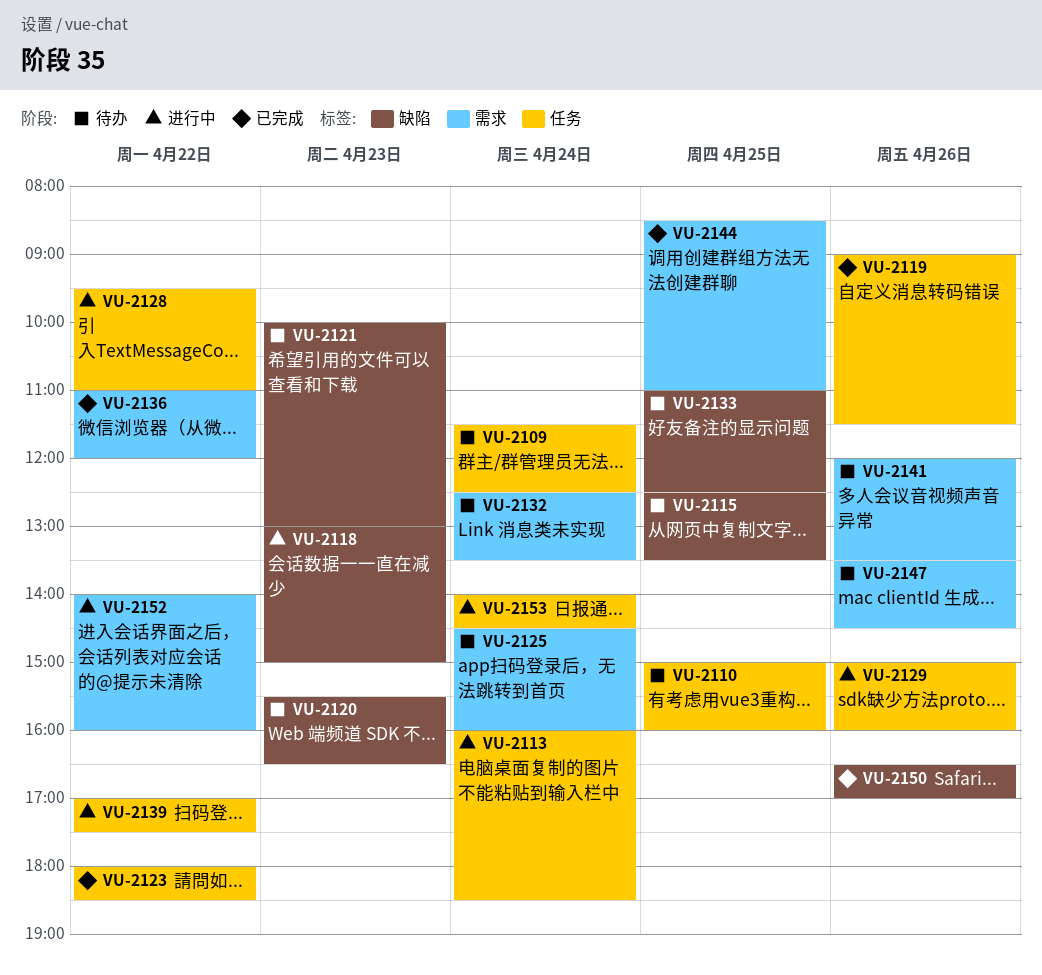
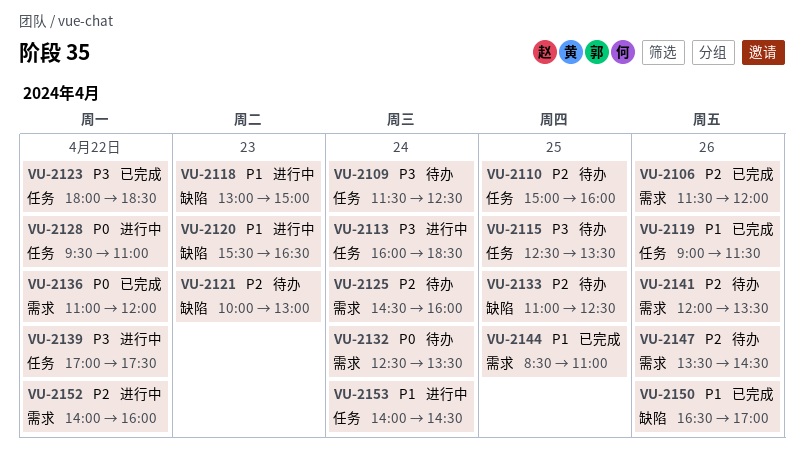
VU-2106: none -> present
VU-2115, label: 缺陷 -> 任务
VU-2120, status: 待办 -> 进行中
VU-2129: present -> none

